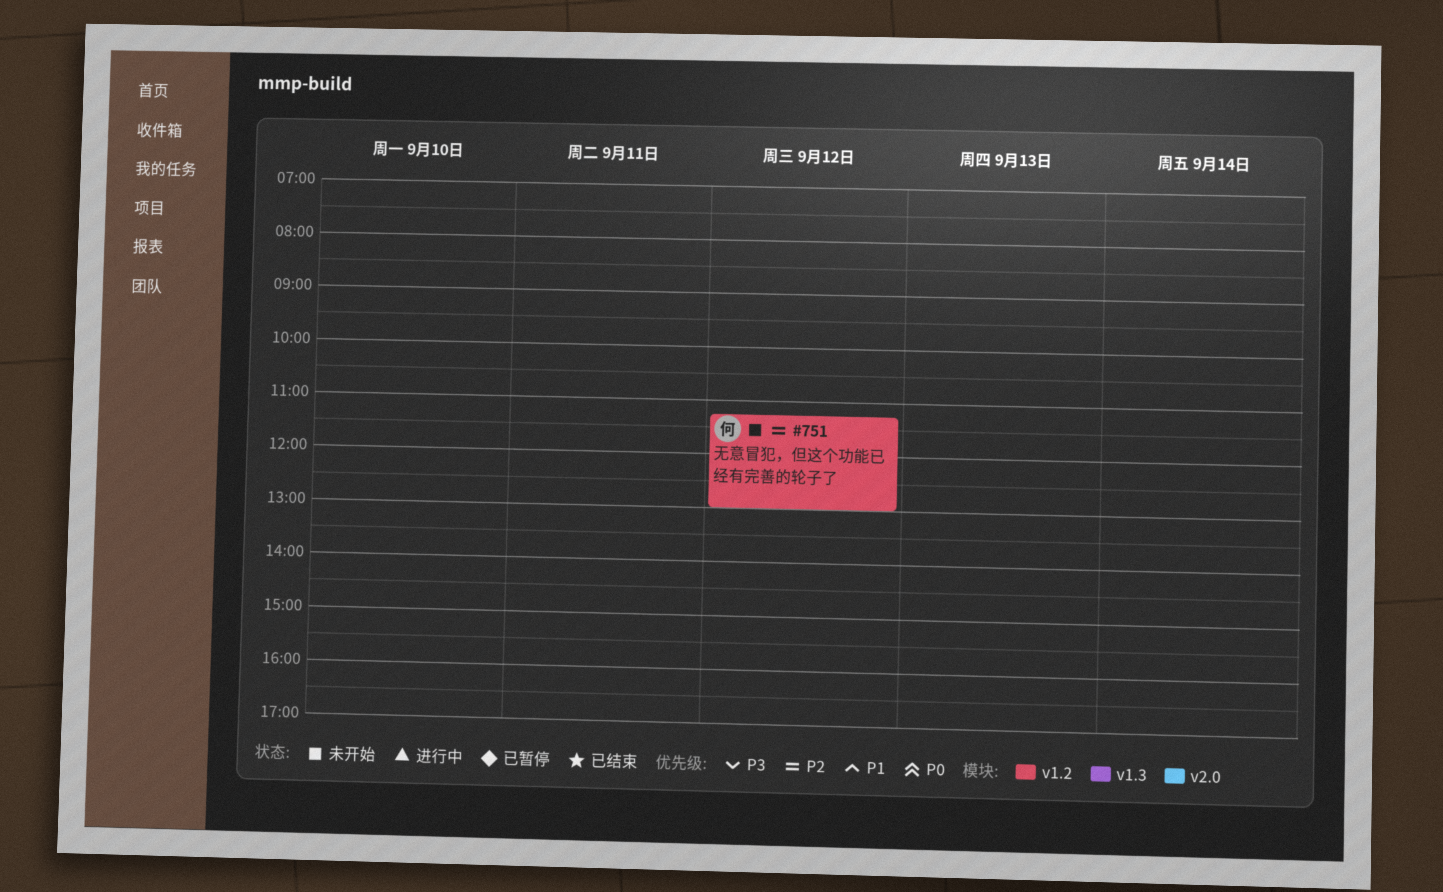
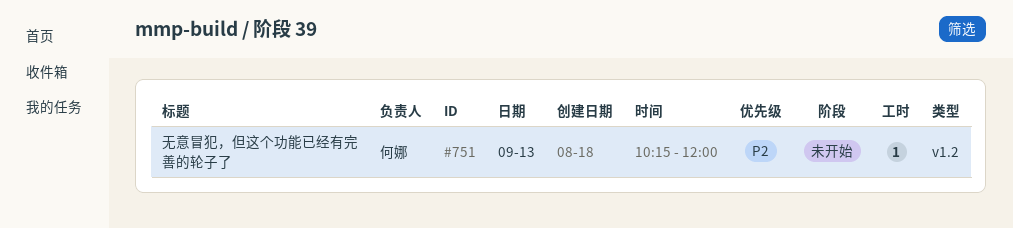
#751, day: Sep 12 -> Sep 13
#751, begins: 11:15 -> 10:15
#751, ends: 13:00 -> 12:00

